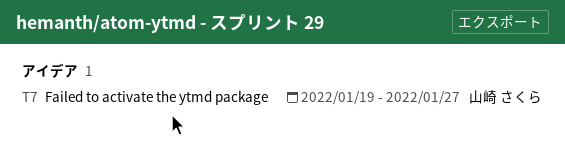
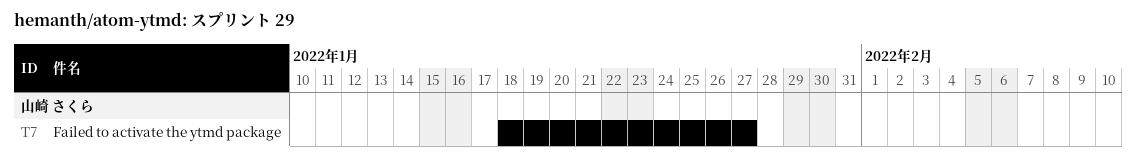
T7, start: Jan 19 -> Jan 18

